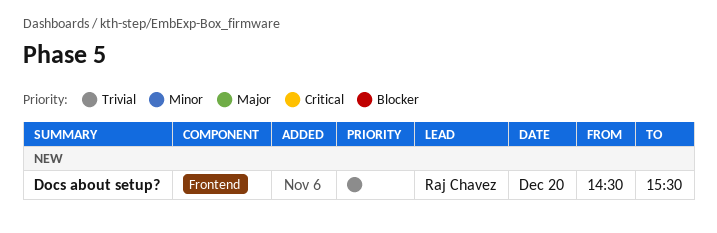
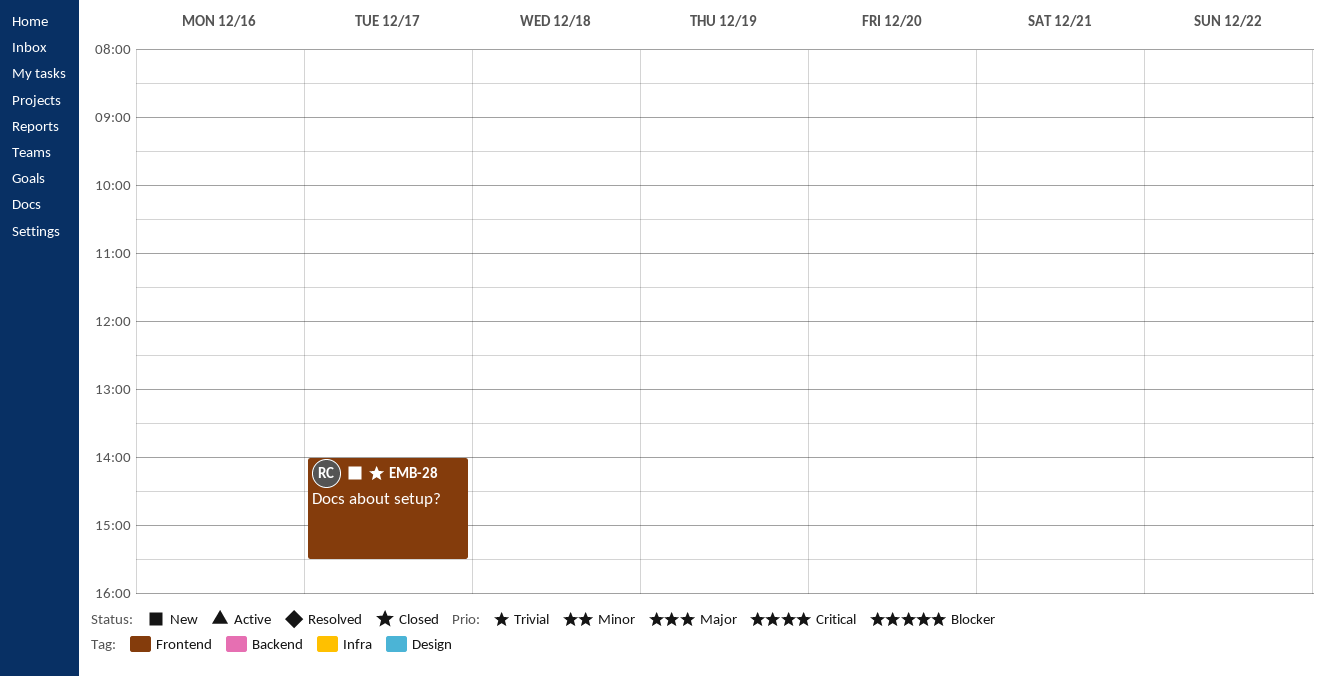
Docs about setup?, day: Dec 20 -> Dec 17
Docs about setup?, begins: 14:30 -> 14:00

